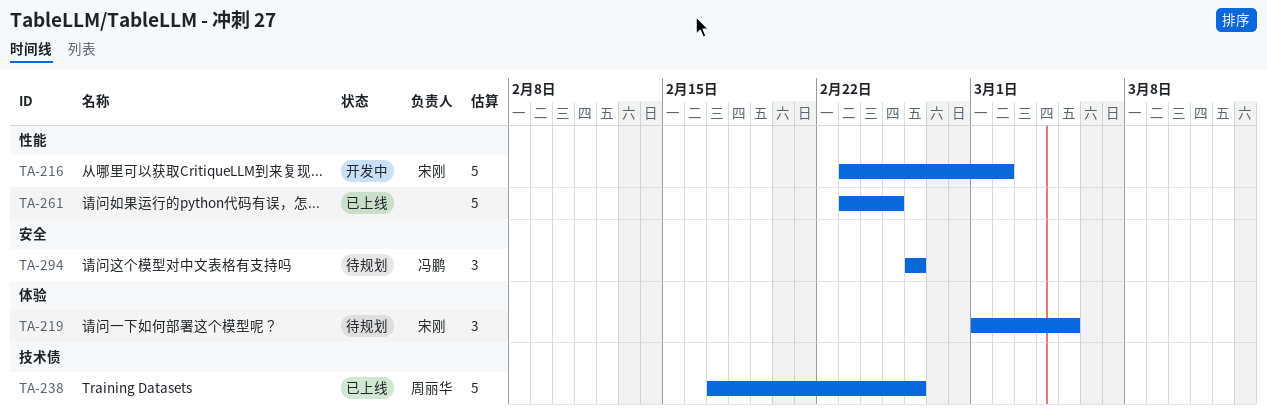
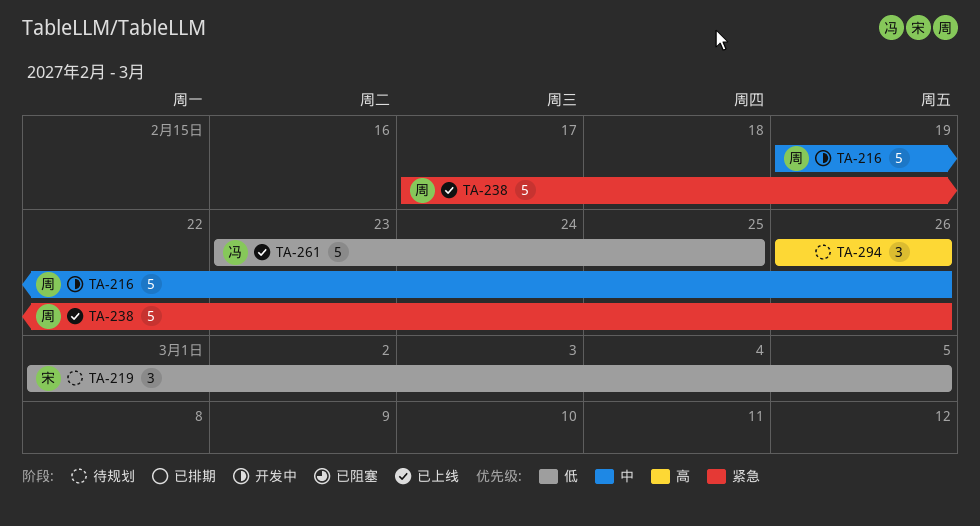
TA-216, owner: 宋刚 -> 周丽华
TA-216, start: Feb 23 -> Feb 19
TA-216, due: Mar 2 -> Feb 26
TA-261, owner: none -> 冯鹏
TA-294, owner: 冯鹏 -> none

